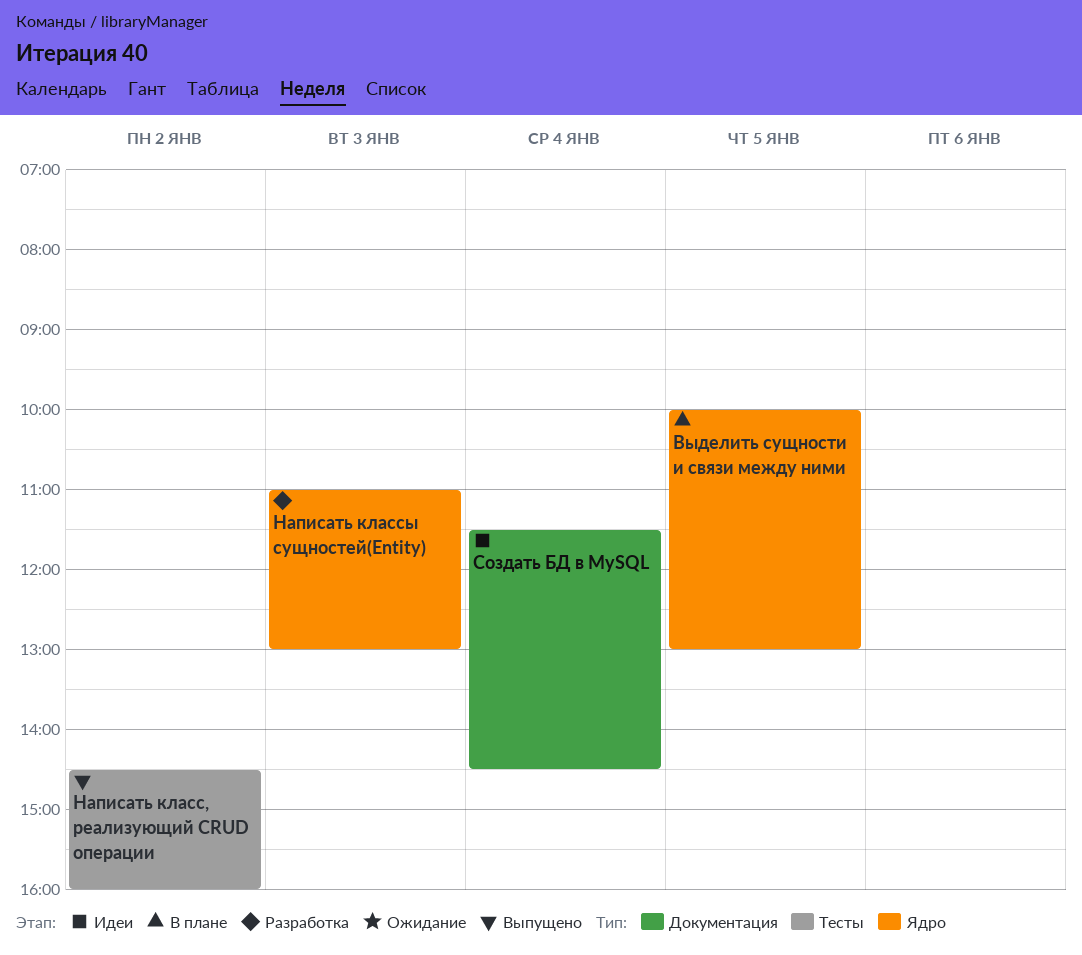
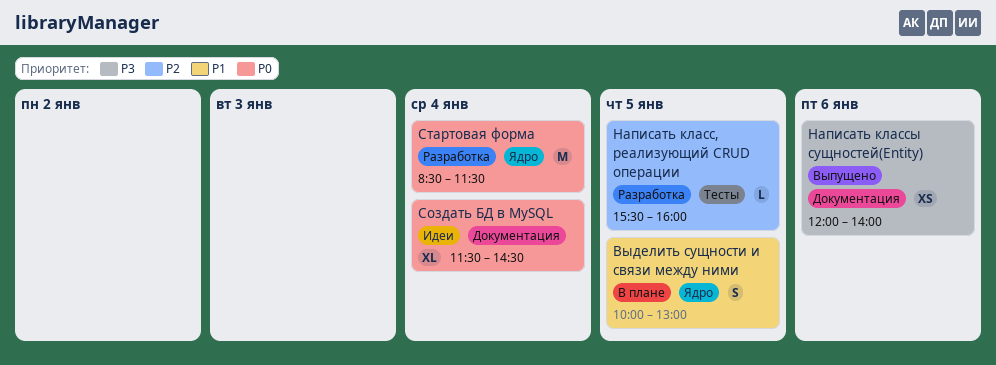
Написать класс, реализующий CRUD операции, status: Выпущено -> Разработка
Написать класс, реализующий CRUD операции, day: Jan 2 -> Jan 5
Написать класс, реализующий CRUD операции, begins: 14:30 -> 15:30
Написать классы сущностей(Entity), status: Разработка -> Выпущено
Написать классы сущностей(Entity), label: Ядро -> Документация
Написать классы сущностей(Entity), day: Jan 3 -> Jan 6
Написать классы сущностей(Entity), begins: 11:00 -> 12:00
Написать классы сущностей(Entity), ends: 13:00 -> 14:00
Стартовая форма: none -> present

